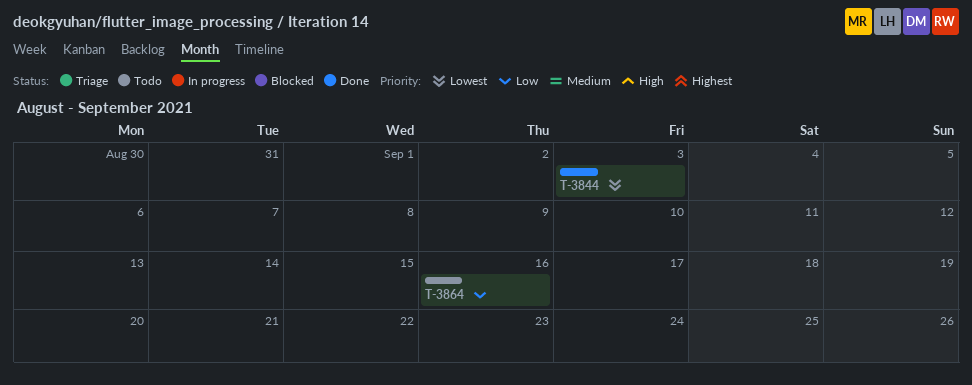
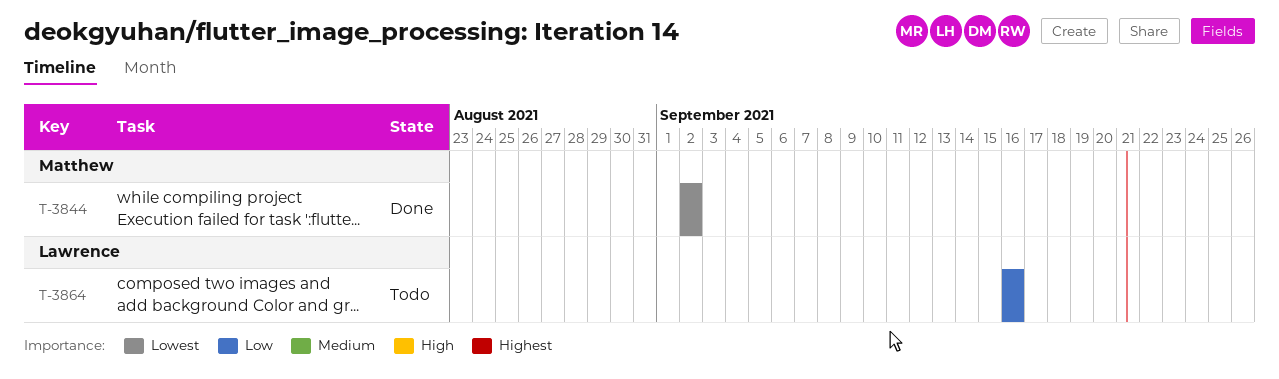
T-3844, due: Sep 3 -> Sep 2

